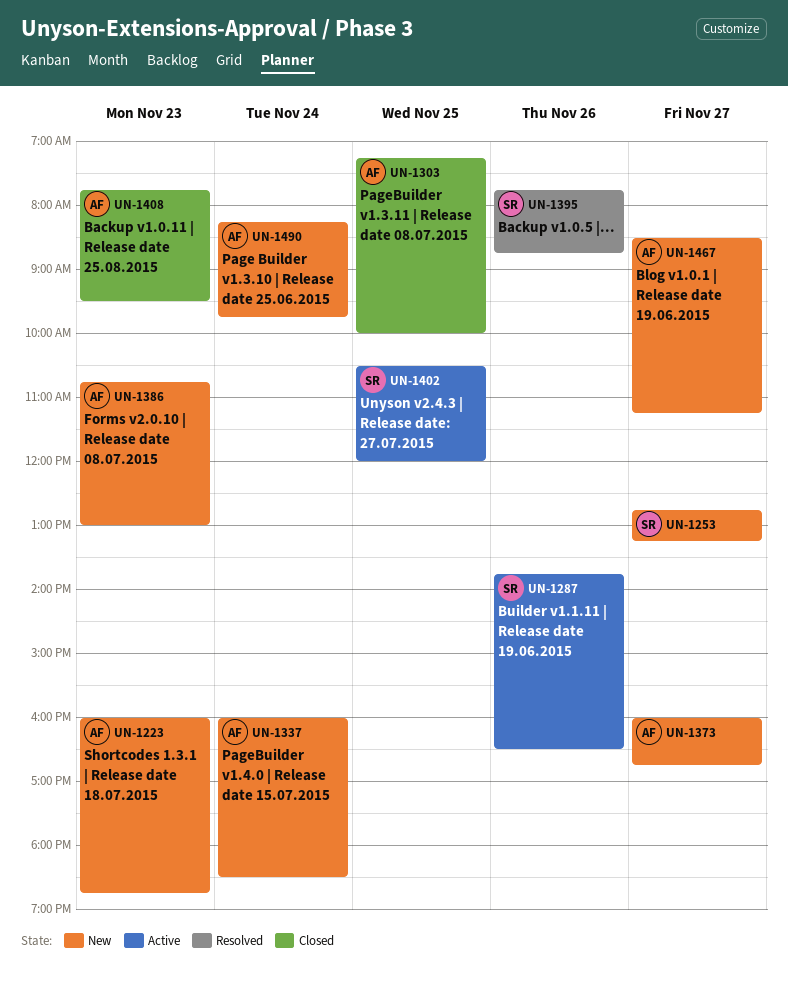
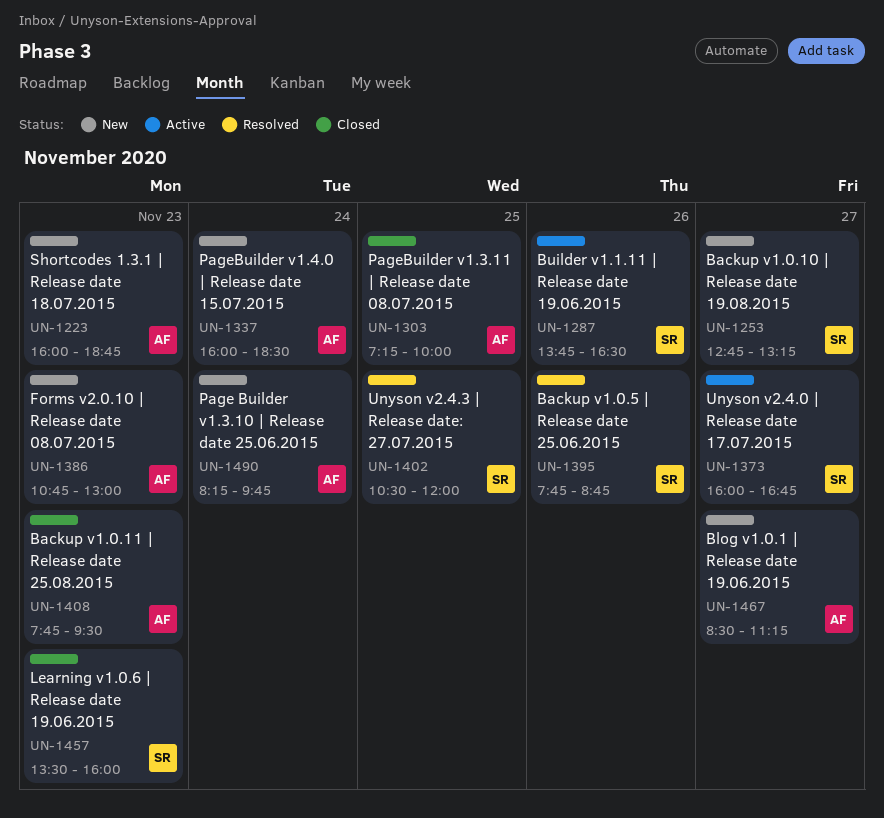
UN-1373, status: New -> Active
UN-1373, owner: AF -> SR
UN-1402, status: Active -> Resolved
UN-1457: none -> present

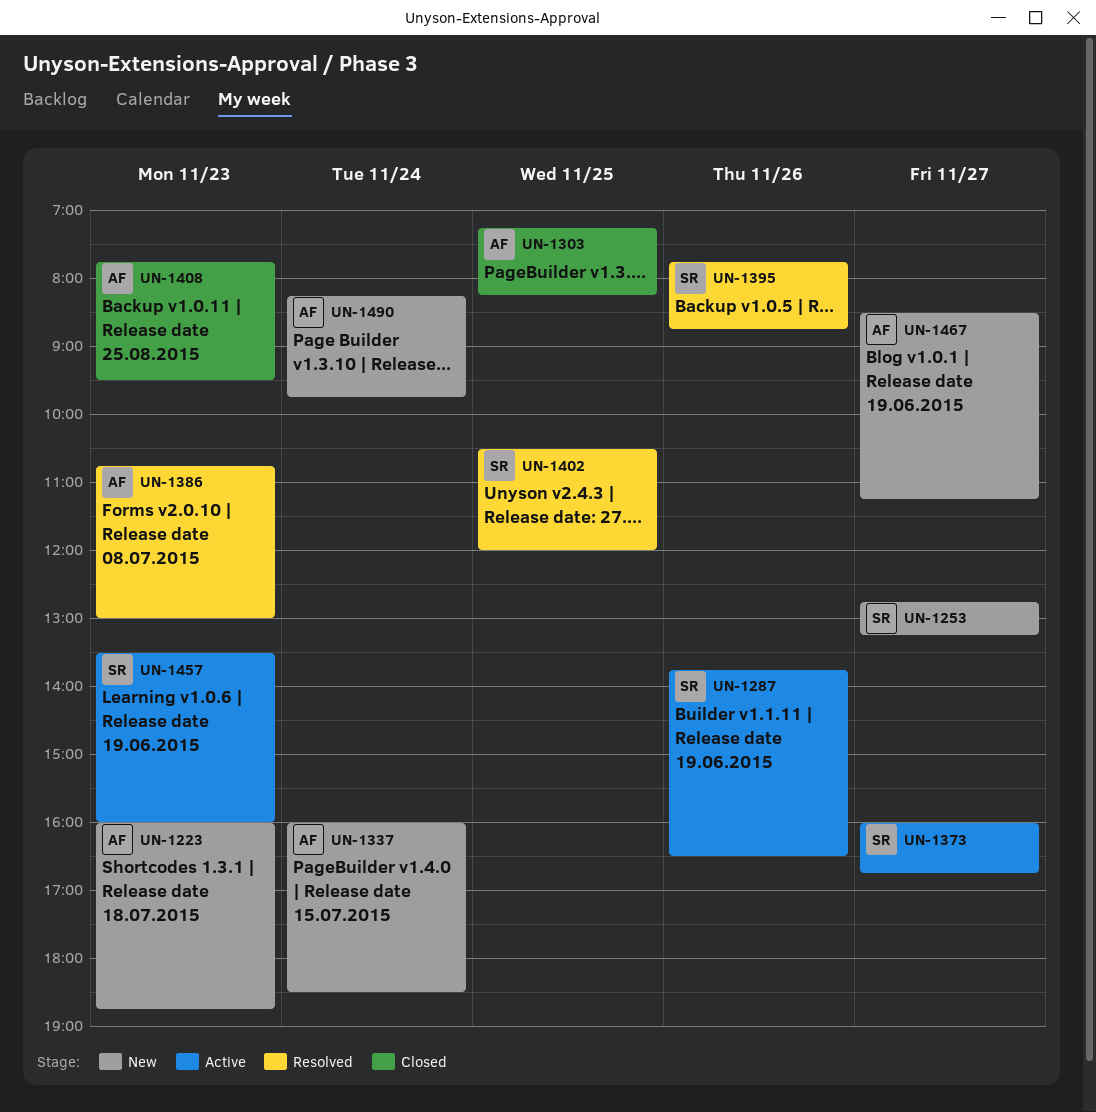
UN-1303, ends: 10:00 -> 08:15
UN-1386, status: New -> Resolved
UN-1457, status: Closed -> Active

